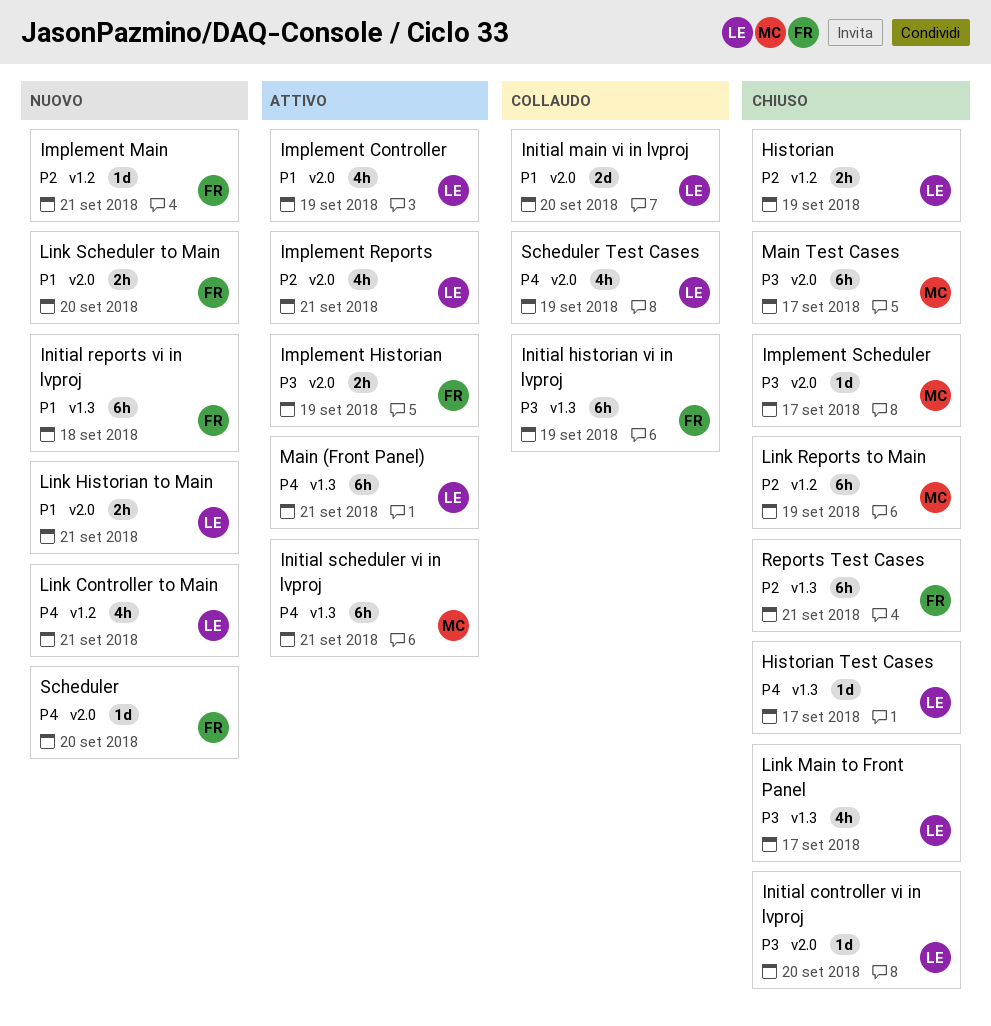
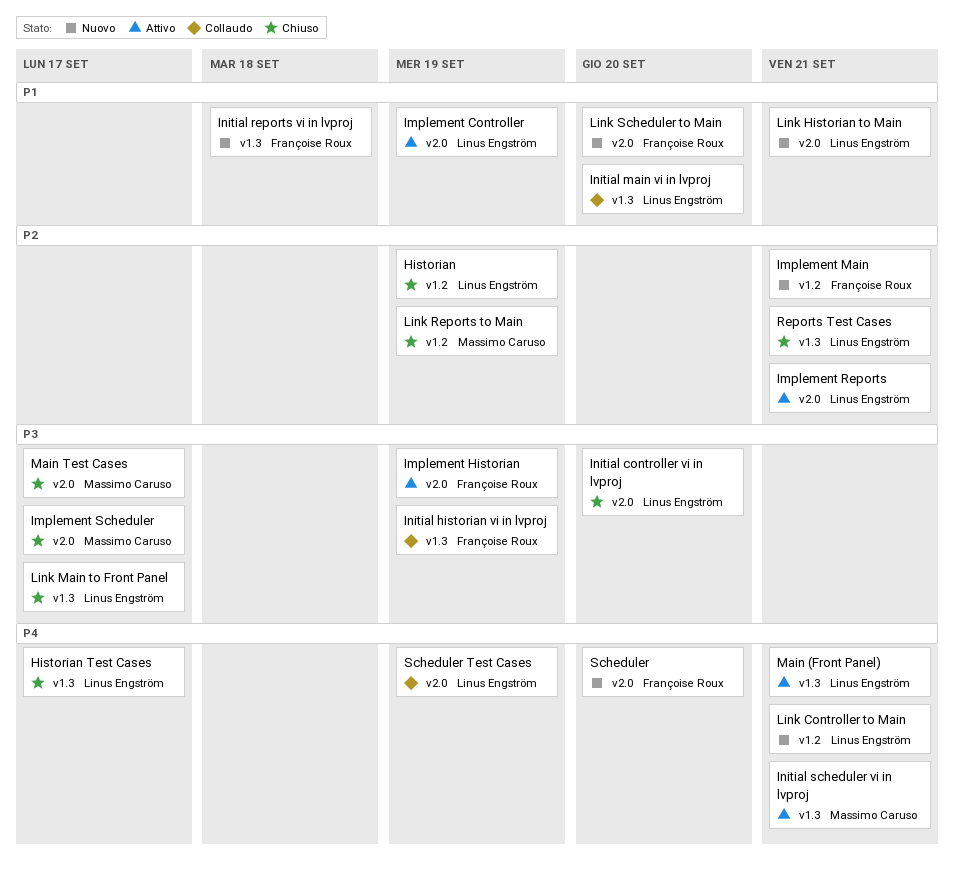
Initial main vi in lvproj, label: v2.0 -> v1.3
Reports Test Cases, owner: Françoise Roux -> Linus Engström

